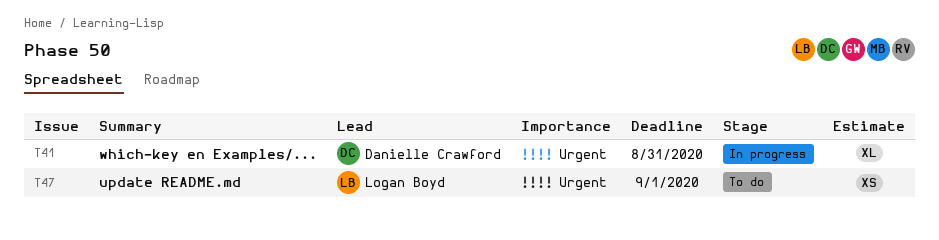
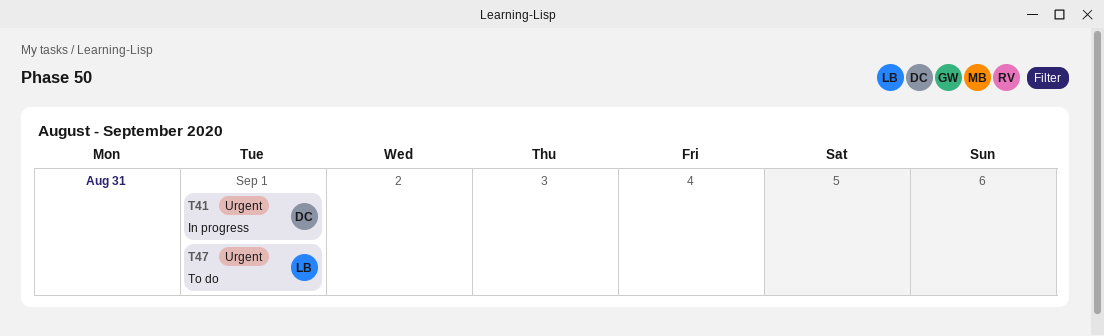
T41, due: Aug 31 -> Sep 1

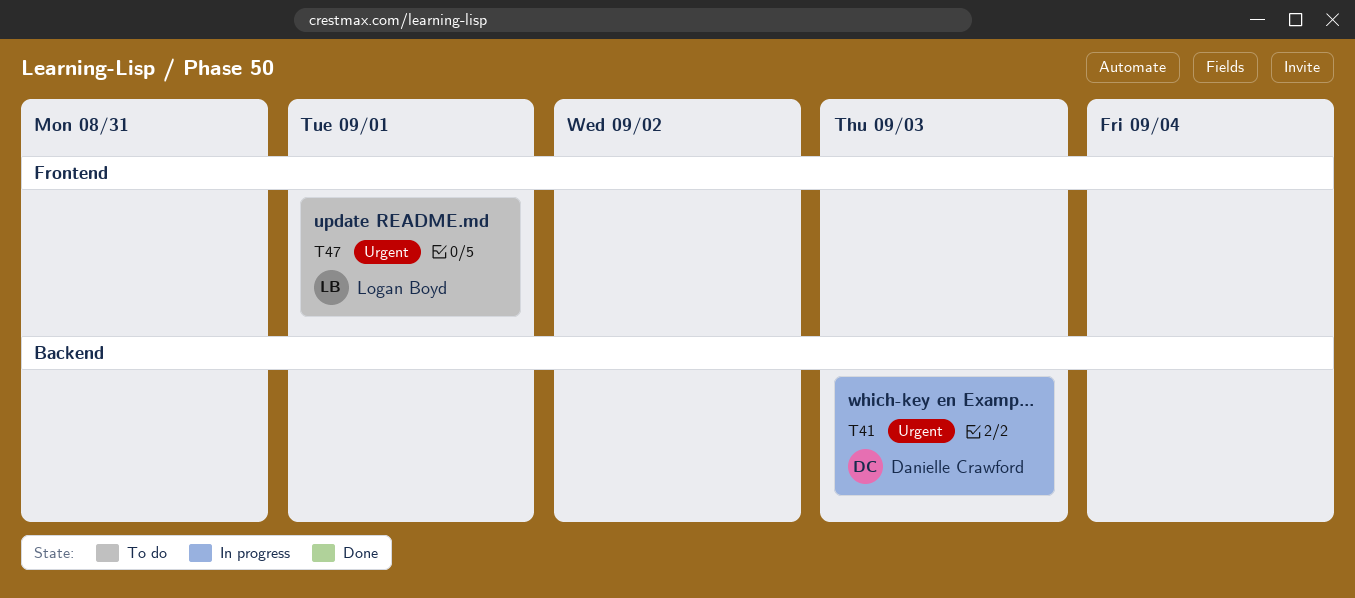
T41, due: Sep 1 -> Sep 3

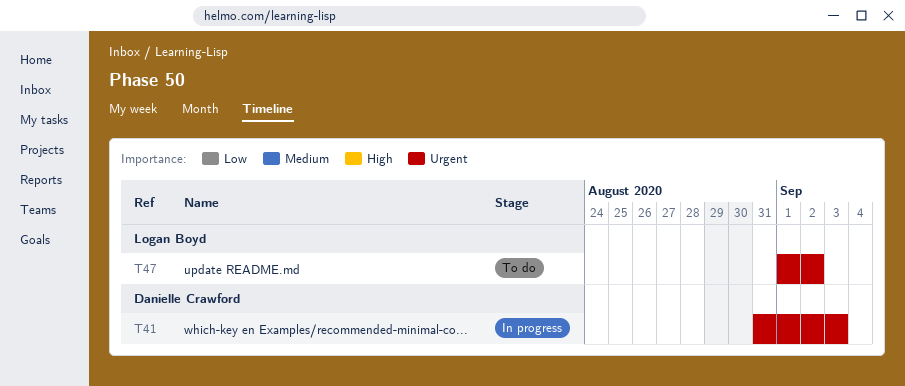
T47, due: Sep 1 -> Sep 2

